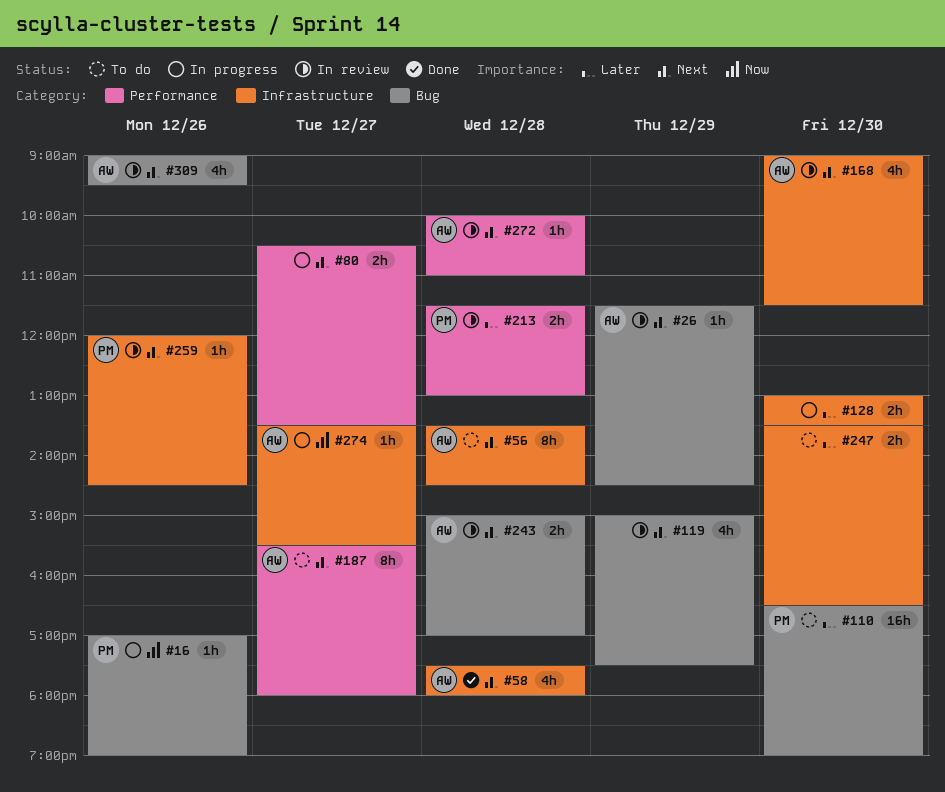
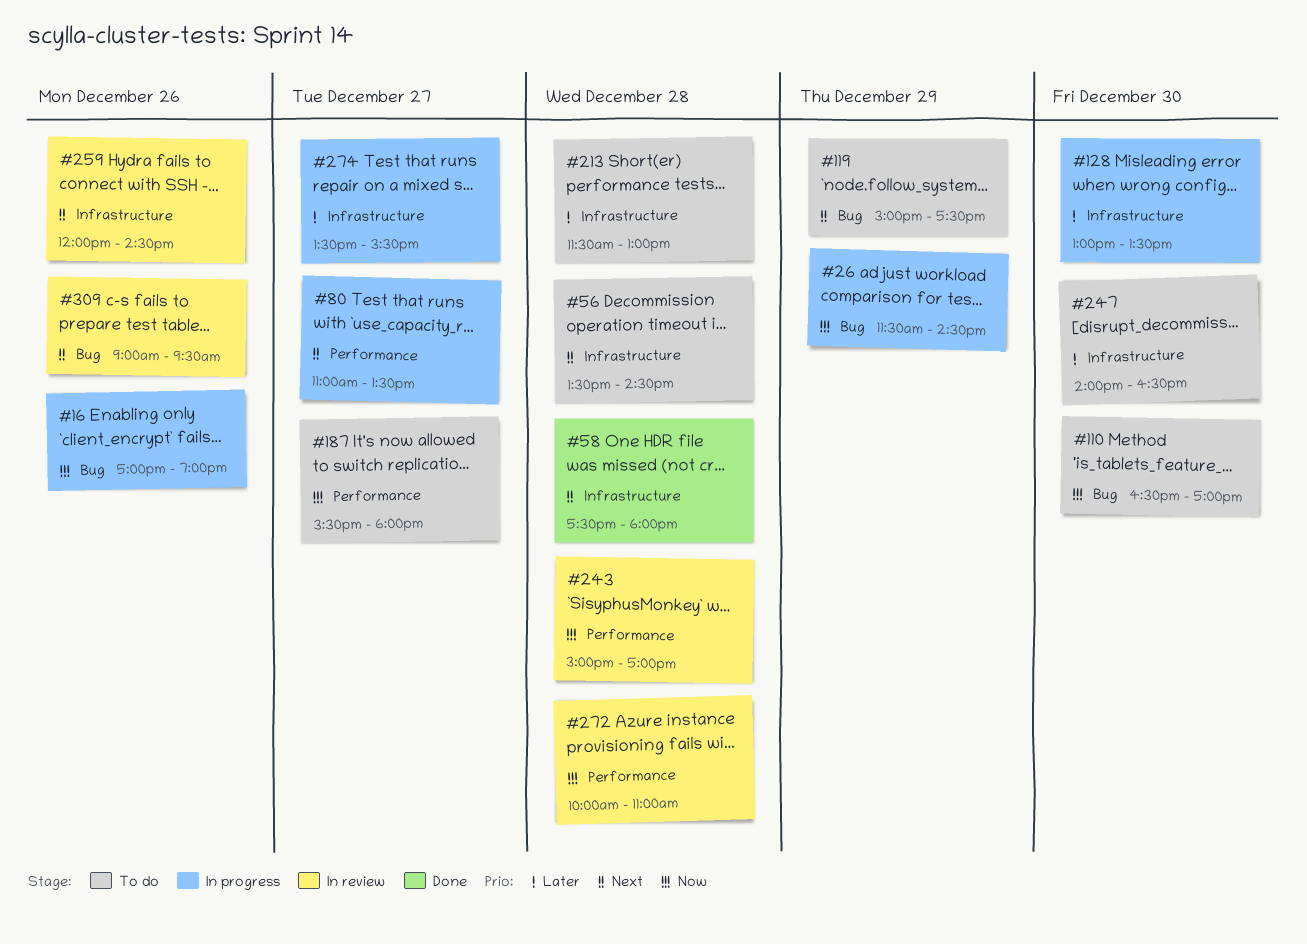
#26, status: In review -> In progress
#26, priority: Next -> Now
#80, begins: 10:30 -> 11:00
#110, priority: Later -> Now
#110, ends: 19:00 -> 17:00
#119, status: In review -> To do
#168: present -> none
#187, priority: Next -> Now
#213, status: In review -> To do
#213, label: Performance -> Infrastructure
#243, priority: Next -> Now
#243, label: Bug -> Performance
#247, begins: 13:30 -> 14:00
#272, priority: Next -> Now
#274, priority: Now -> Later

